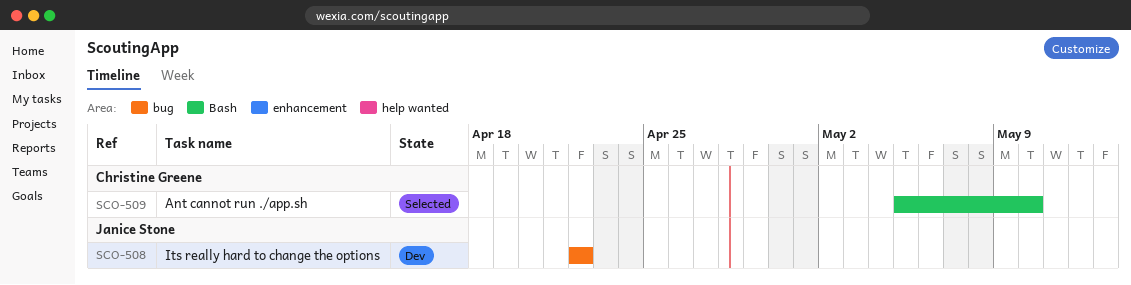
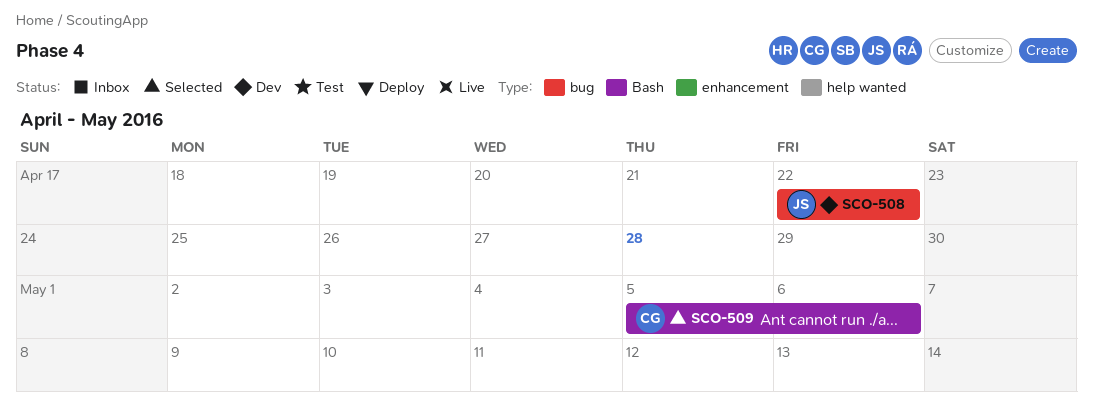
SCO-509, due: May 10 -> May 6

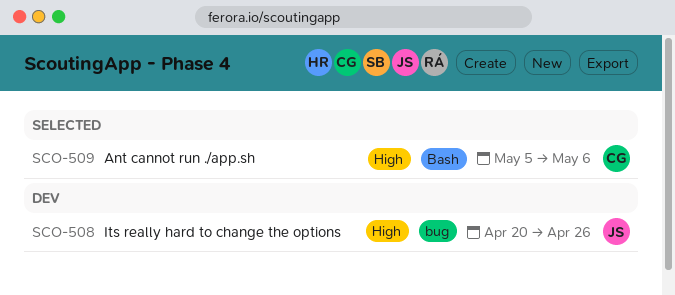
SCO-508, start: Apr 22 -> Apr 20
SCO-508, due: Apr 22 -> Apr 26

